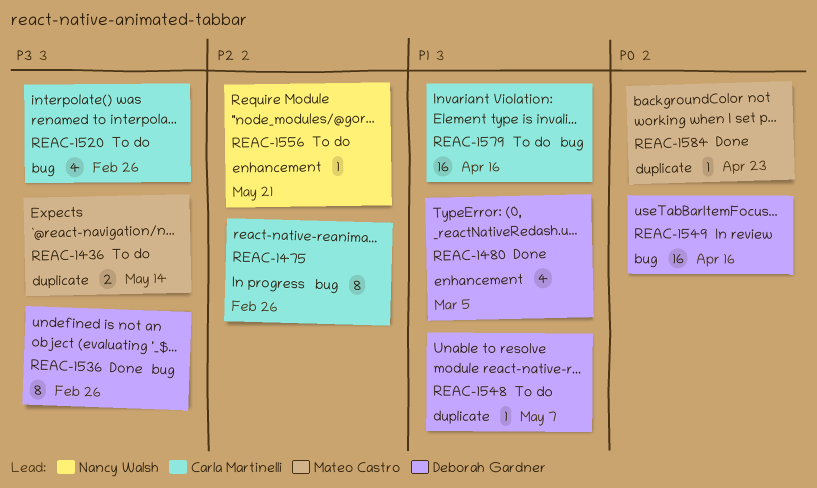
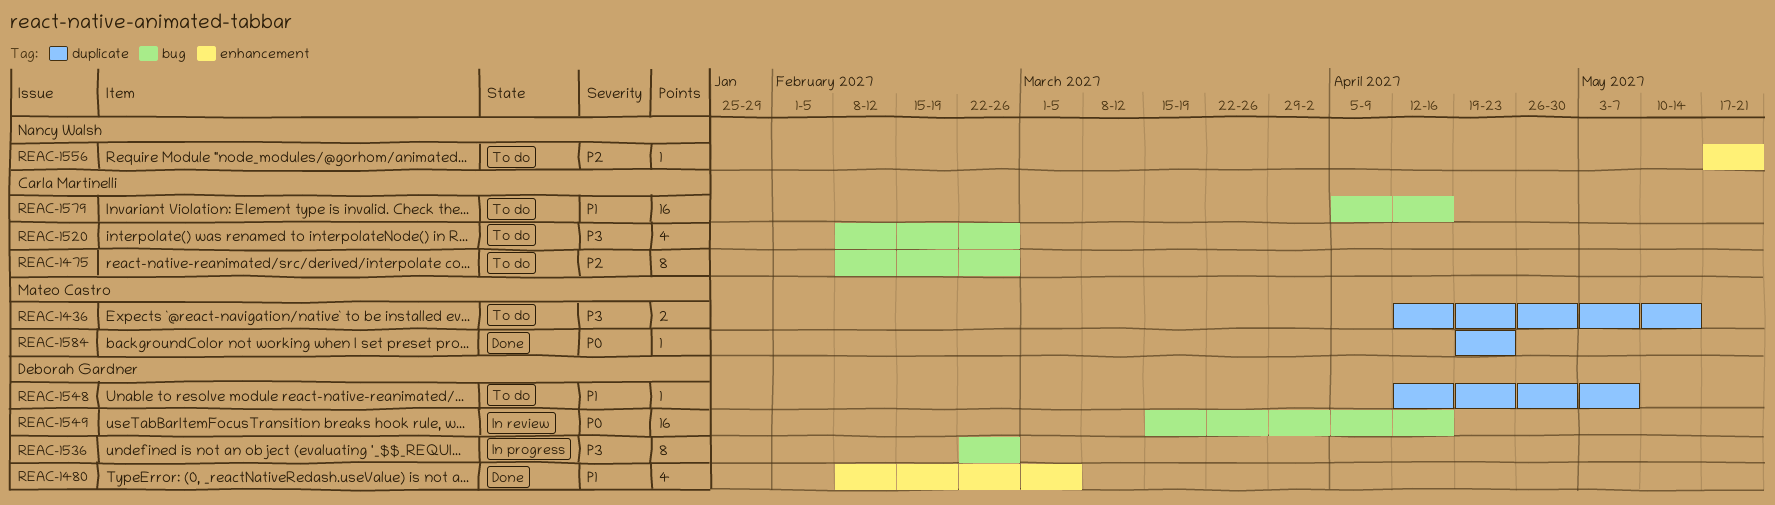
REAC-1475, status: In progress -> To do
REAC-1536, status: Done -> In progress

